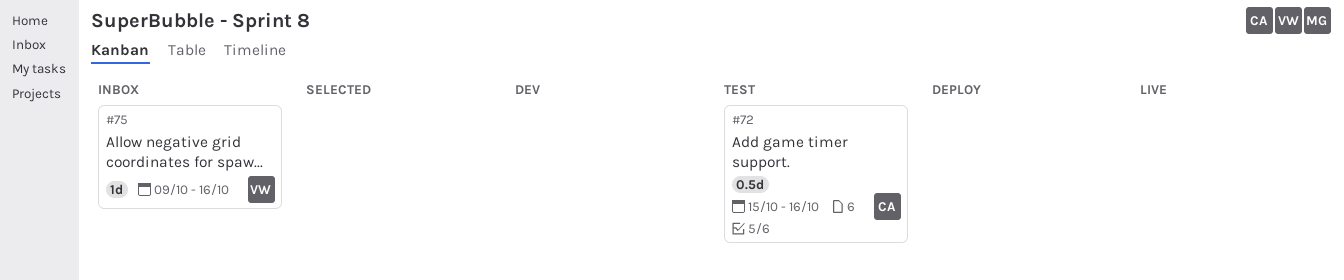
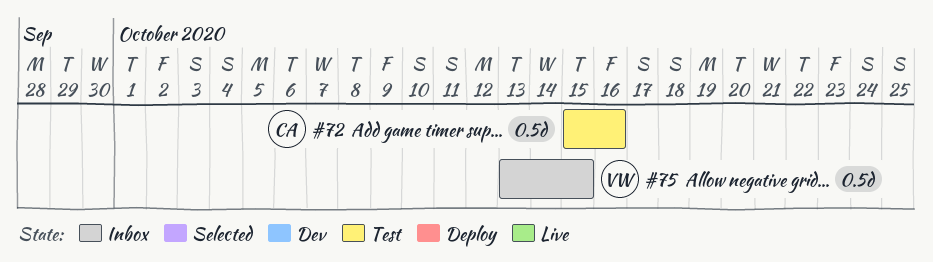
#75, estimate: 1d -> 0.5d
#75, start: Oct 9 -> Oct 13
#75, due: Oct 16 -> Oct 15

